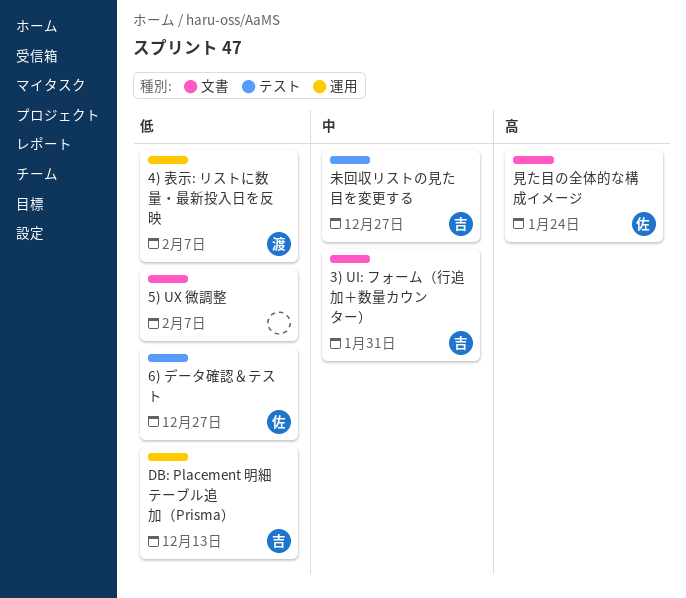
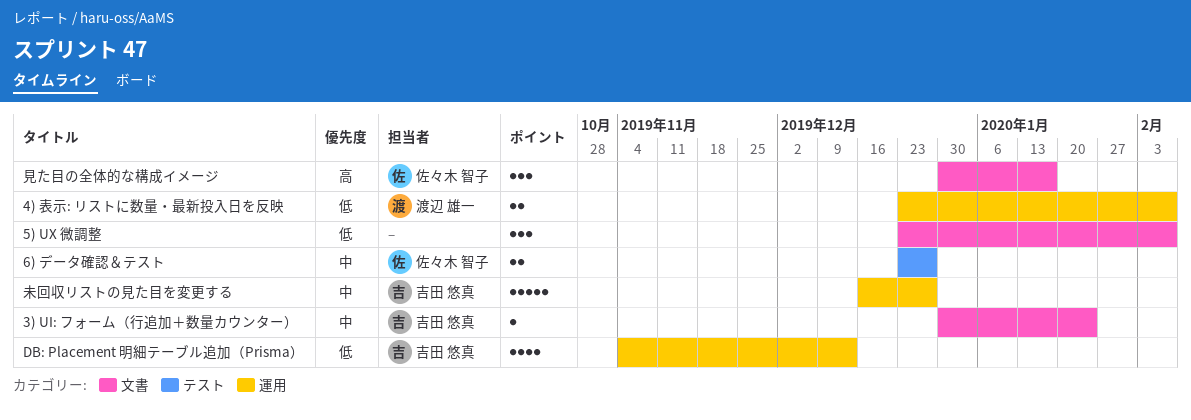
3) UI: フォーム（行追加＋数量カウンター）, due: Jan 31 -> Jan 24
6) データ確認＆テスト, priority: 低 -> 中
未回収リストの見た目を変更する, label: テスト -> 運用
見た目の全体的な構成イメージ, due: Jan 24 -> Jan 17

